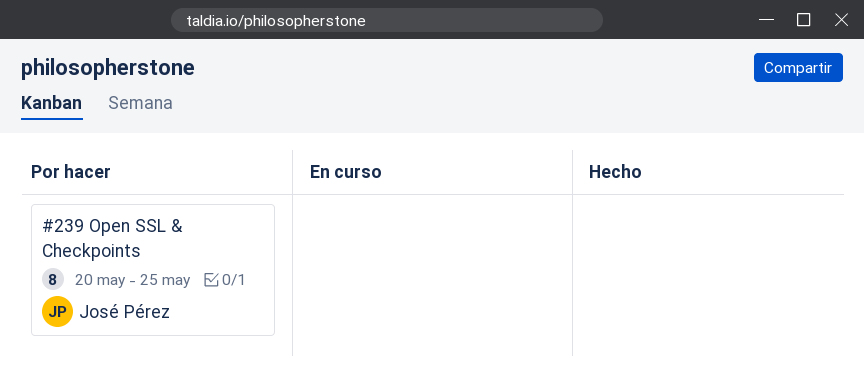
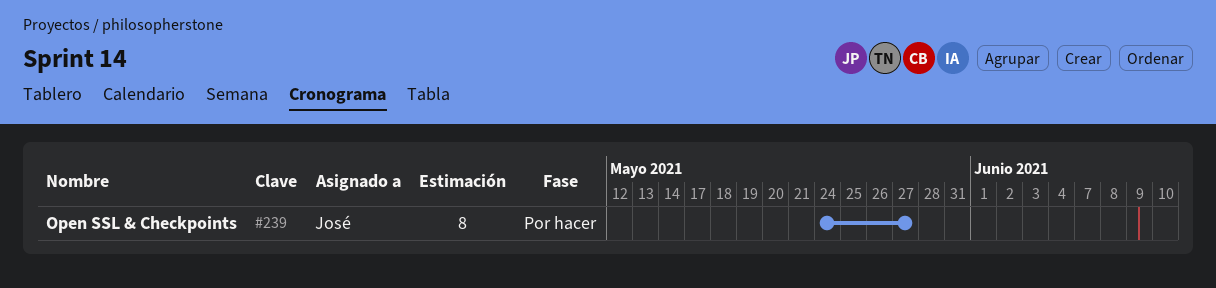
#239, start: May 20 -> May 24
#239, due: May 25 -> May 27

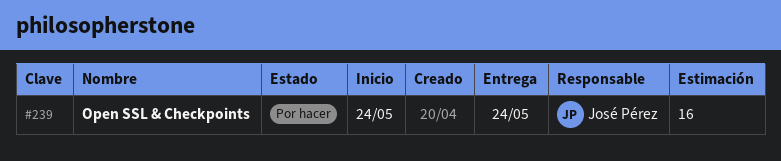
#239, estimate: 8 -> 16
#239, due: May 27 -> May 24

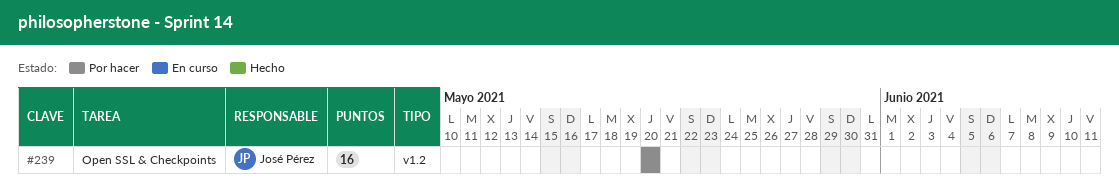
#239, start: May 24 -> May 20
#239, due: May 24 -> May 20

